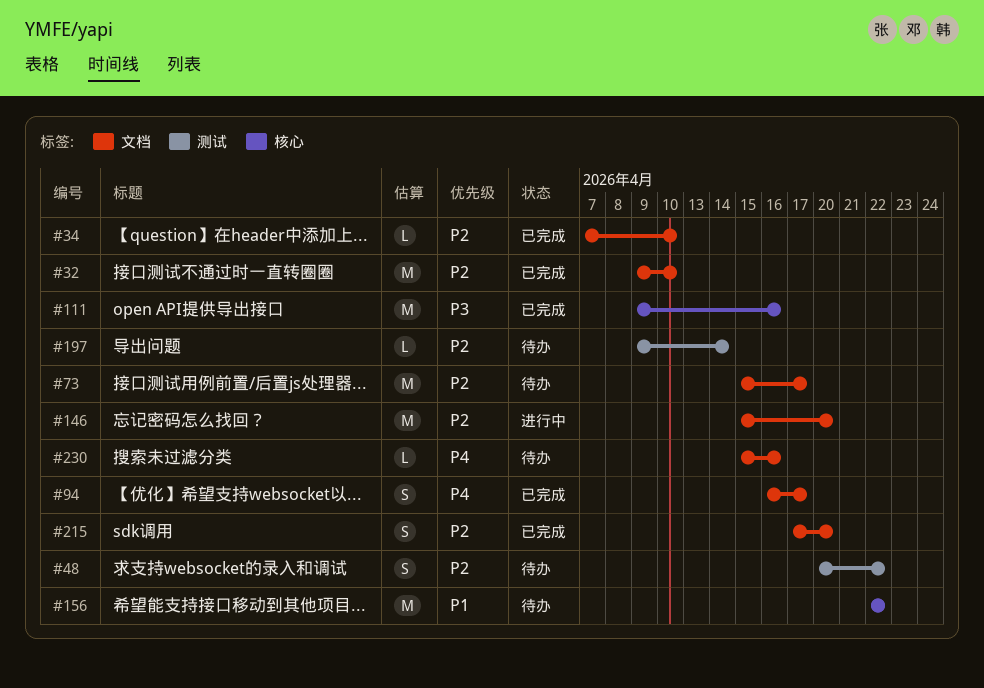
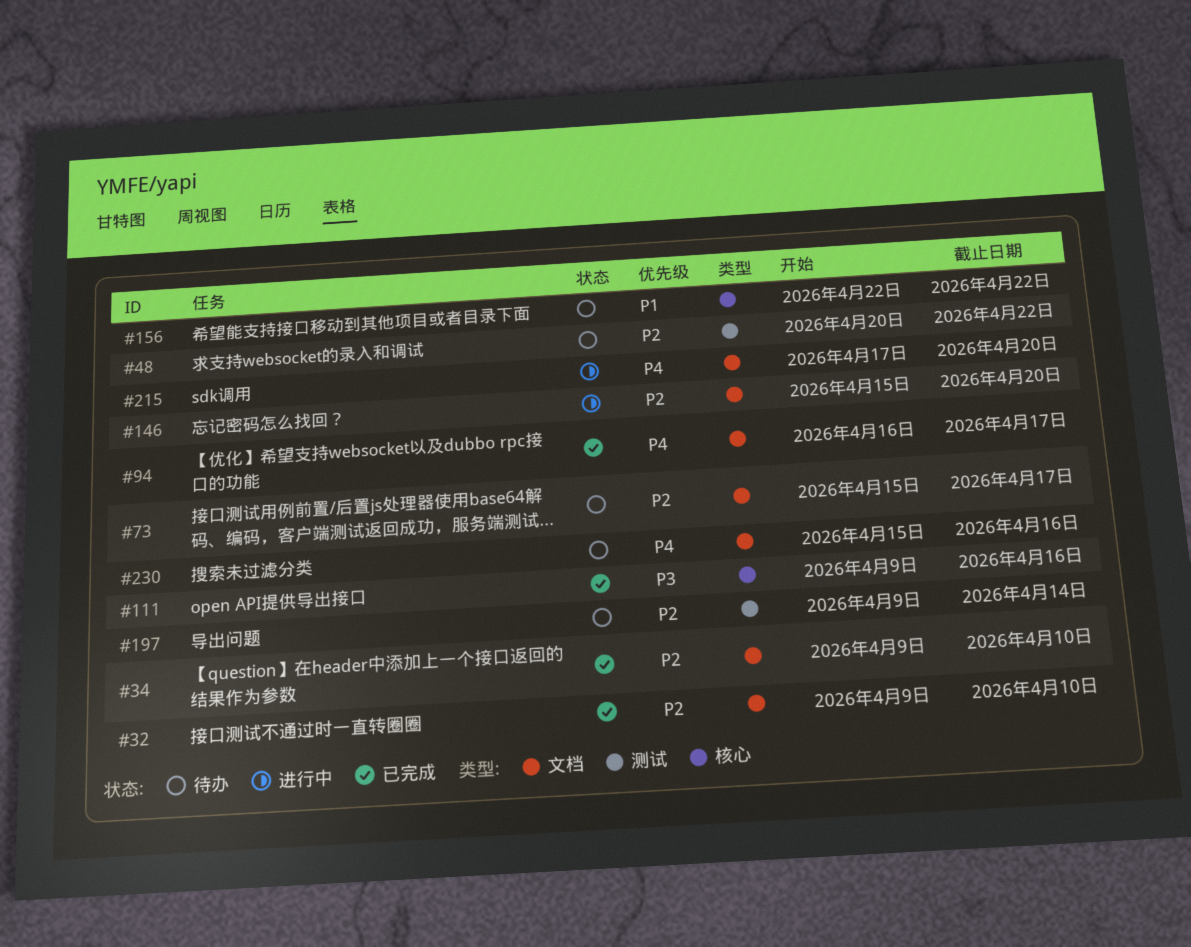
#34, start: Apr 7 -> Apr 9
#215, status: 已完成 -> 进行中
#215, priority: P2 -> P4

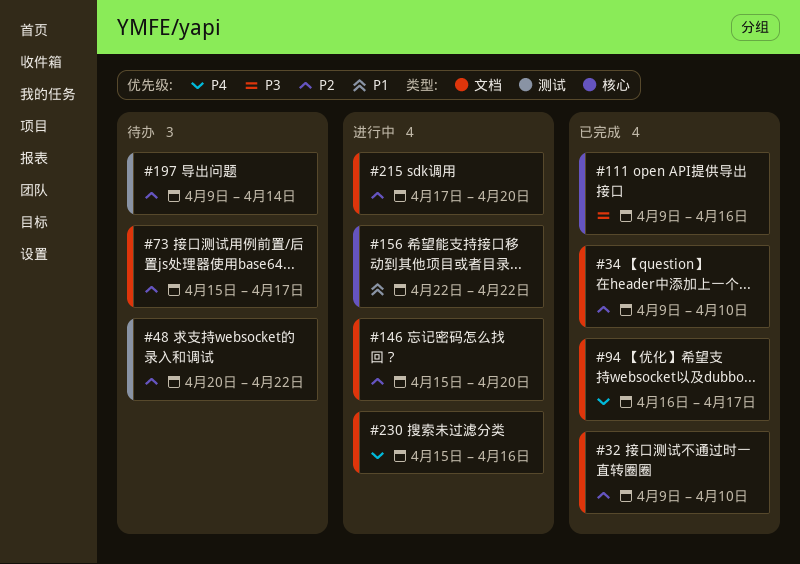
#156, status: 待办 -> 进行中
#215, priority: P4 -> P2
#230, status: 待办 -> 进行中

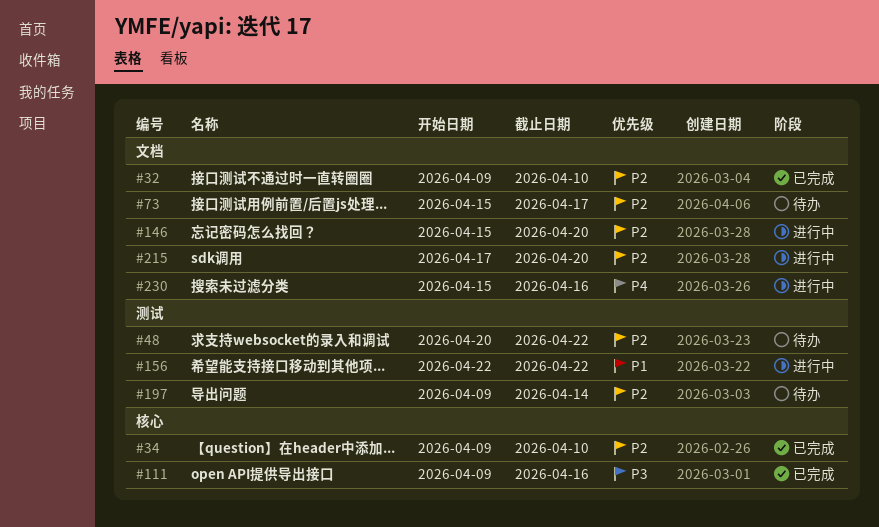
#34, label: 文档 -> 核心
#94: present -> none
#156, label: 核心 -> 测试

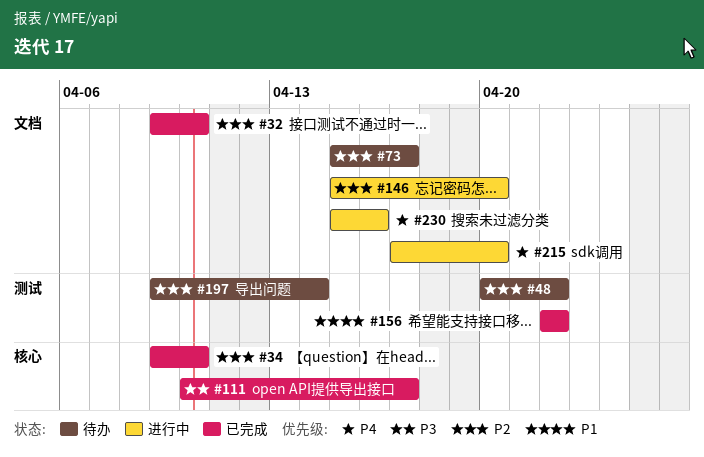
#111, start: Apr 9 -> Apr 10
#111, due: Apr 16 -> Apr 17
#156, status: 进行中 -> 已完成
#215, priority: P2 -> P4

